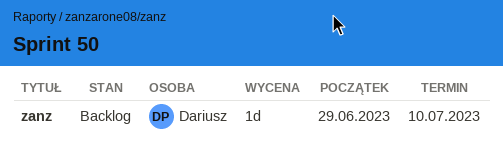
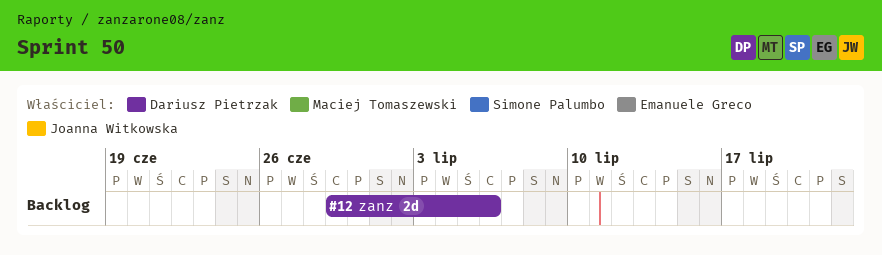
zanz, estimate: 1d -> 2d
zanz, due: Jul 10 -> Jul 6

